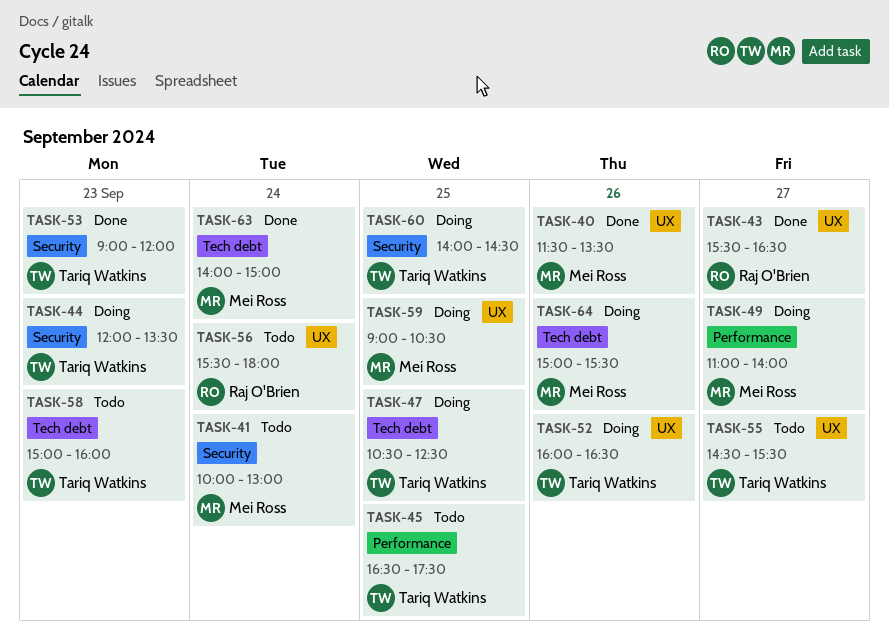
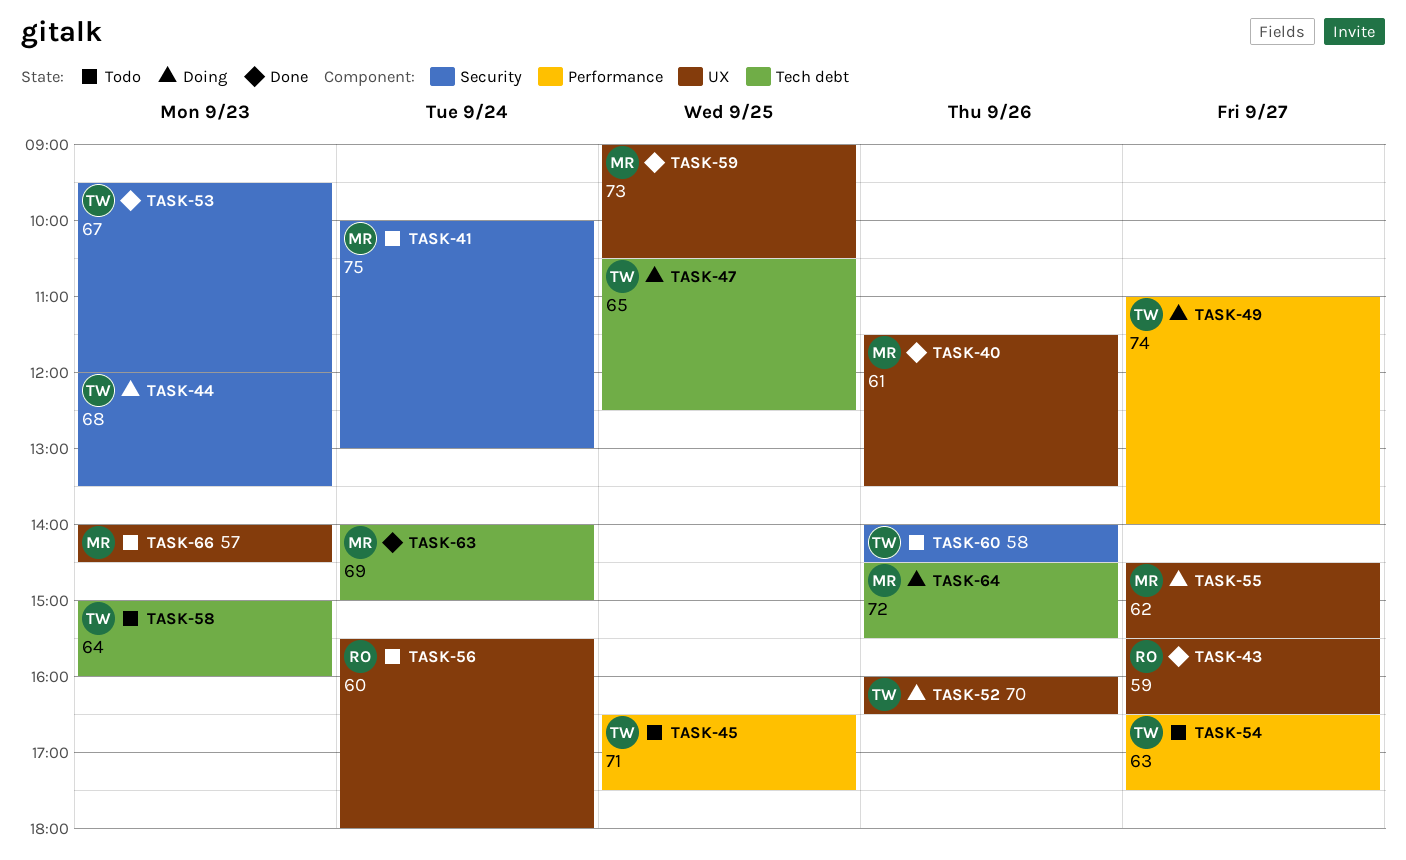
TASK-49, owner: Mei Ross -> Tariq Watkins
TASK-53, begins: 09:00 -> 09:30
TASK-54: none -> present
TASK-55, status: Todo -> Doing
TASK-55, owner: Tariq Watkins -> Mei Ross
TASK-59, status: Doing -> Done
TASK-60, status: Doing -> Todo
TASK-60, day: Sep 25 -> Sep 26
TASK-64, begins: 15:00 -> 14:30
TASK-66: none -> present

